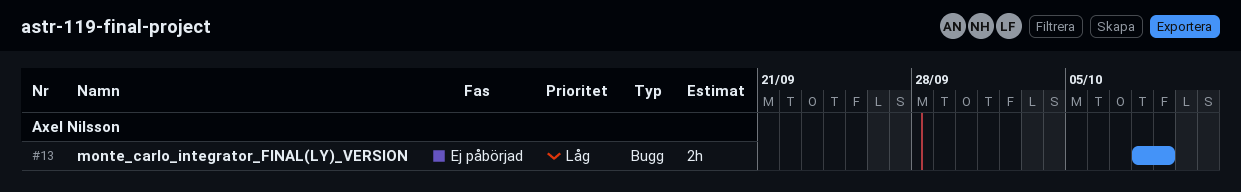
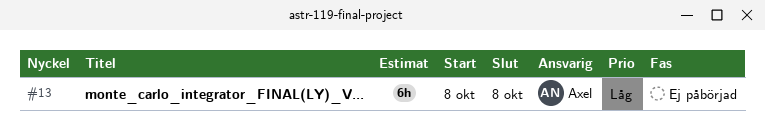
#13, estimate: 2h -> 6h
#13, due: Oct 9 -> Oct 8

